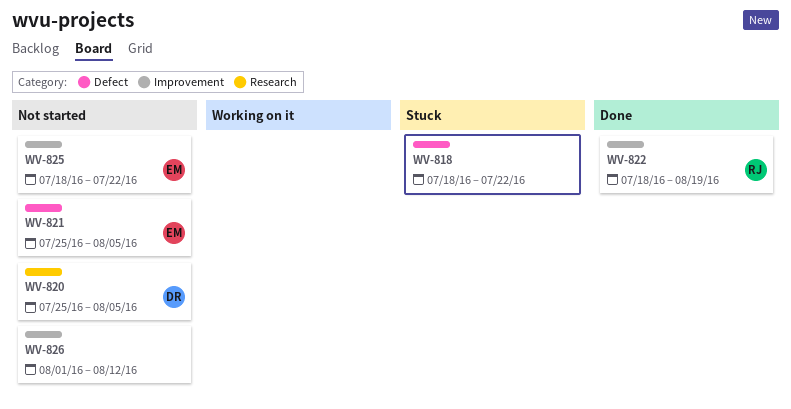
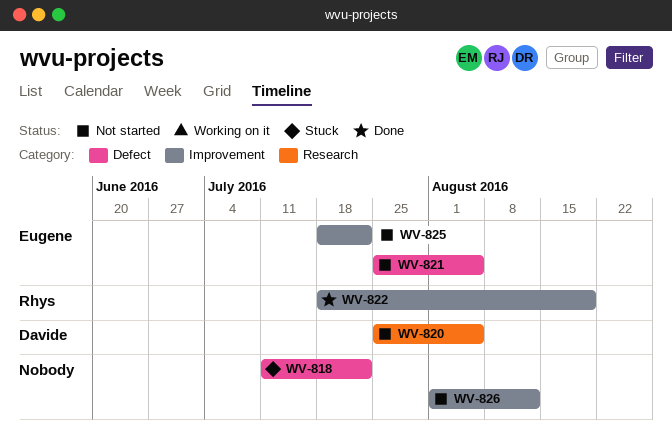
WV-818, start: Jul 18 -> Jul 11

